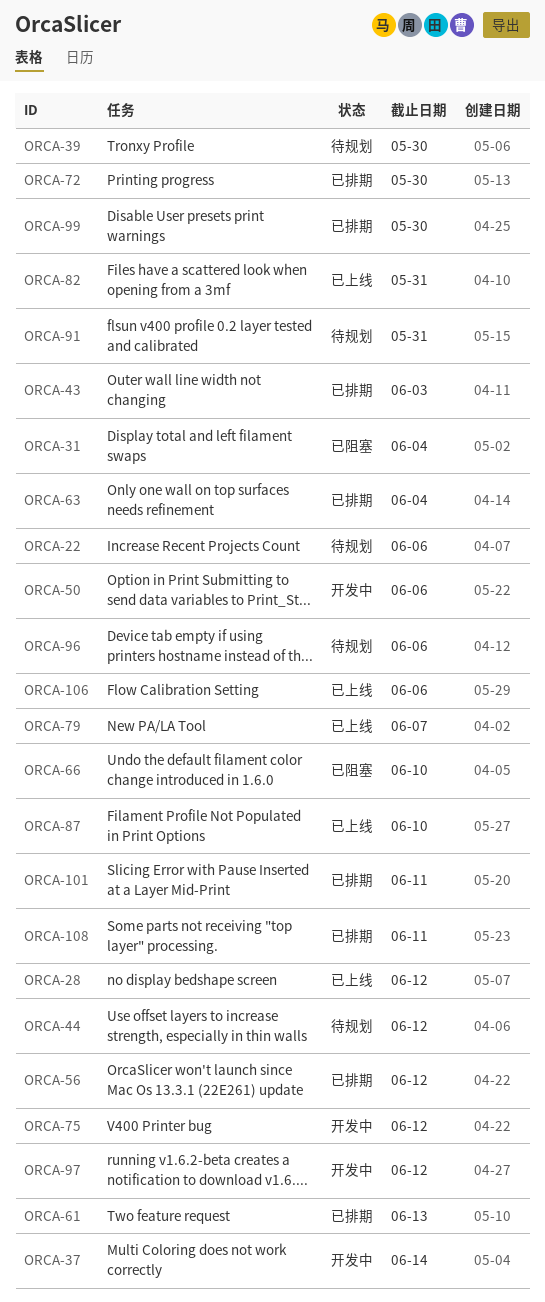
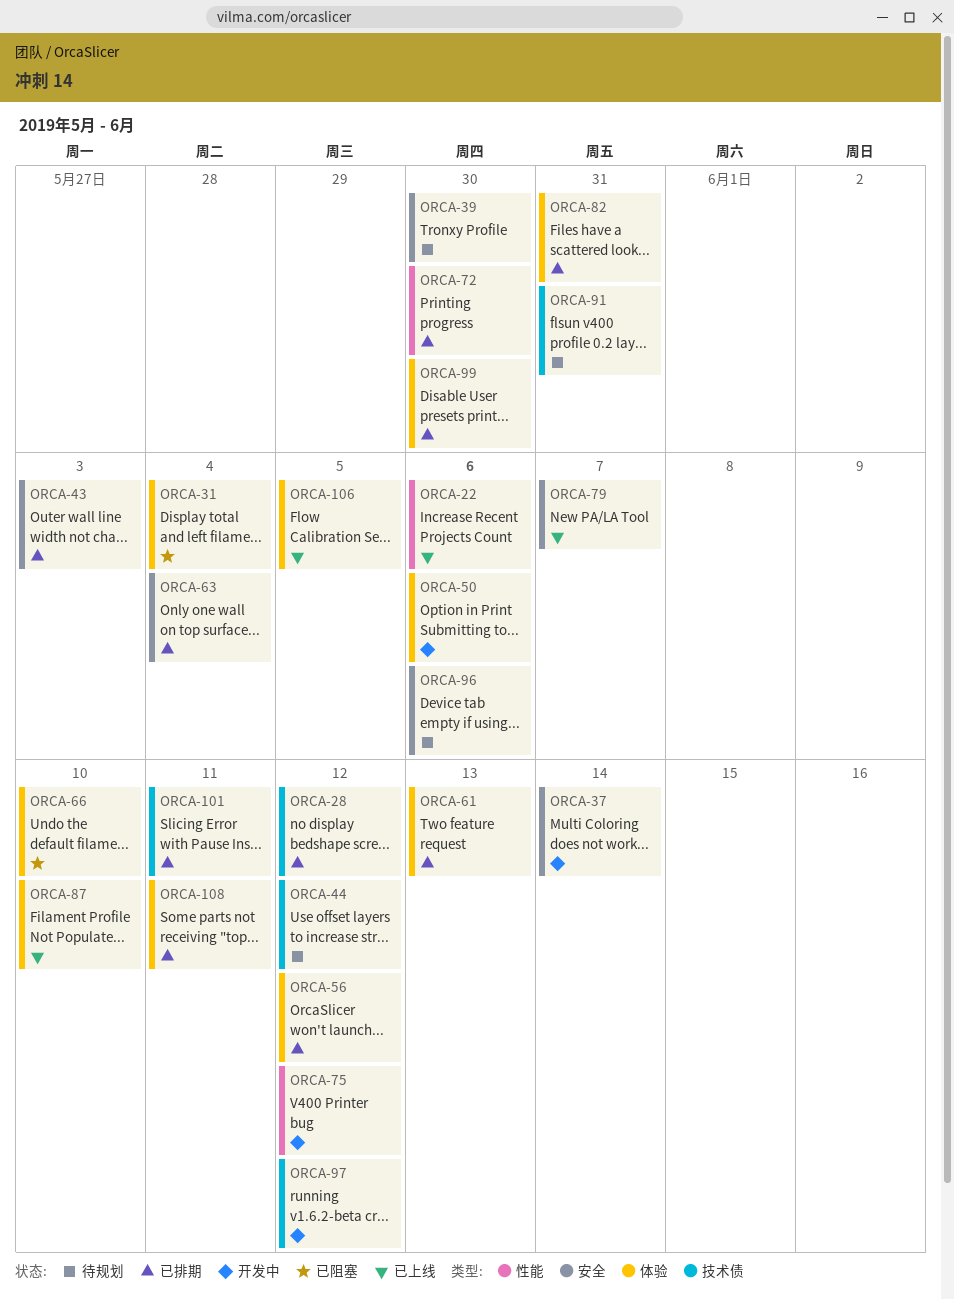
ORCA-22, status: 待规划 -> 已上线
ORCA-28, status: 已上线 -> 已排期
ORCA-82, status: 已上线 -> 已排期
ORCA-106, due: Jun 6 -> Jun 5

